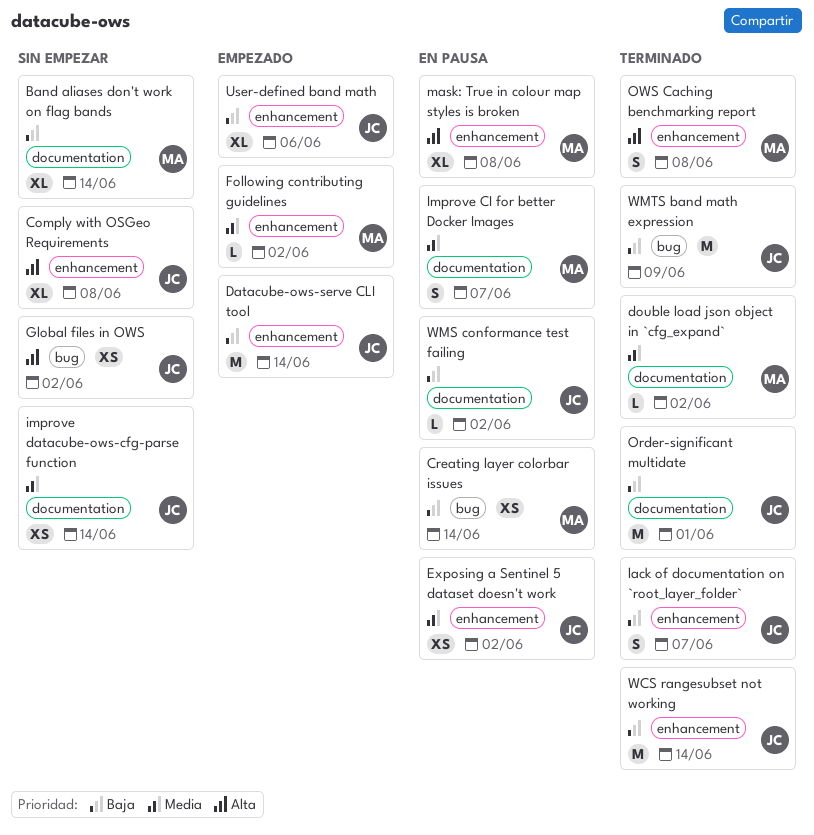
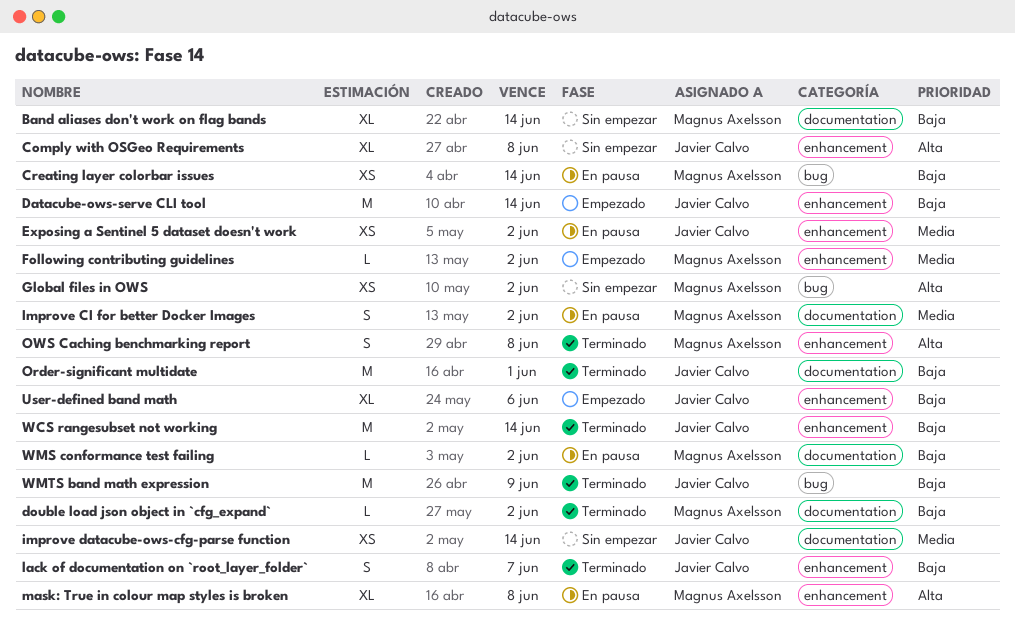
double load json object in `cfg_expand`, priority: Media -> Baja
Global files in OWS, owner: Javier Calvo -> Magnus Axelsson
Improve CI for better Docker Images, due: Jun 7 -> Jun 2
WMS conformance test failing, owner: Javier Calvo -> Magnus Axelsson

